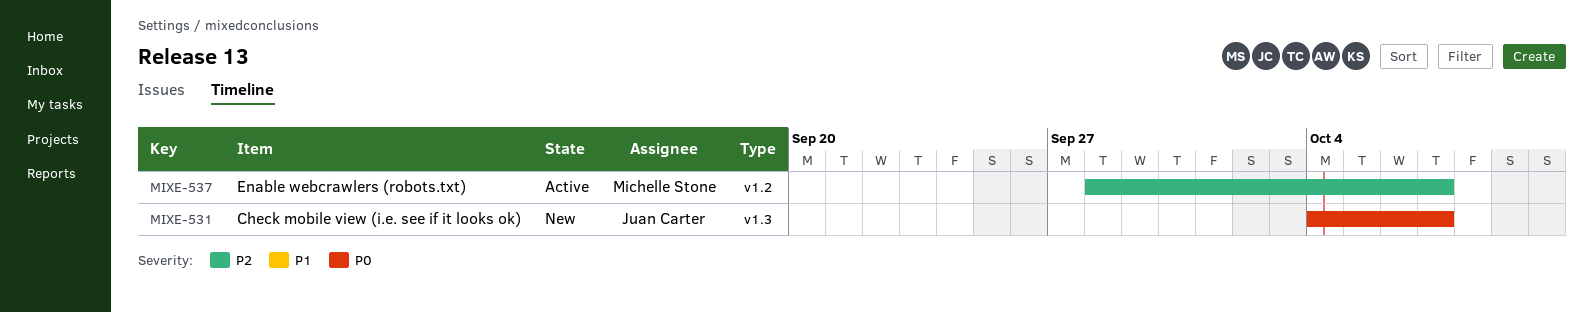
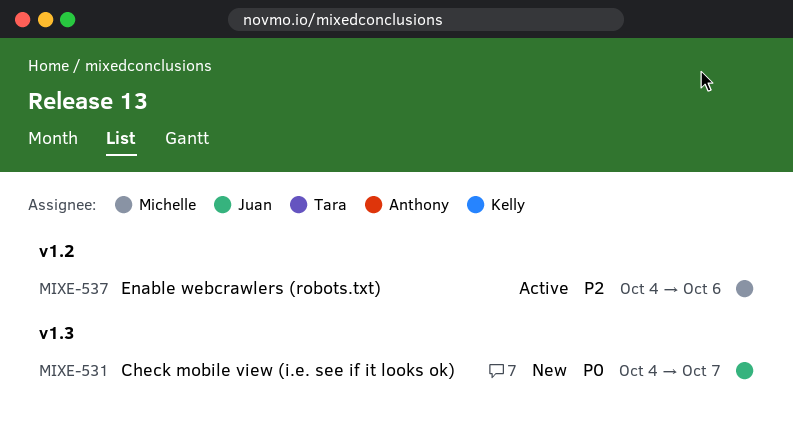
MIXE-537, start: Sep 28 -> Oct 4
MIXE-537, due: Oct 7 -> Oct 6

